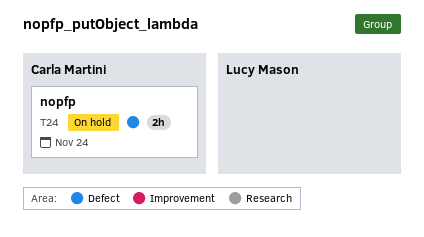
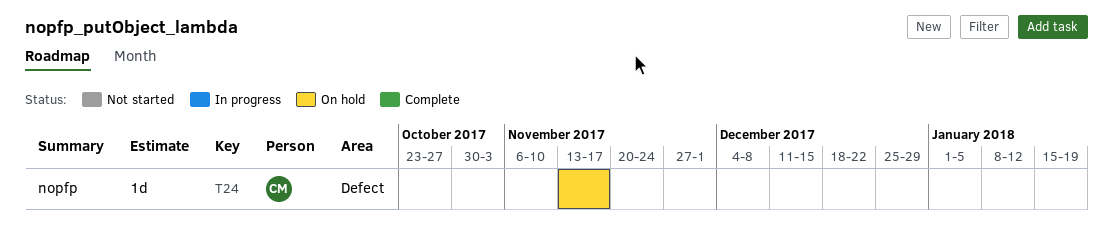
T24, estimate: 2h -> 1d
T24, due: Nov 24 -> Nov 17

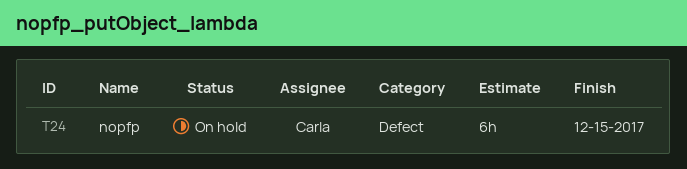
T24, estimate: 1d -> 6h
T24, due: Nov 17 -> Dec 15

